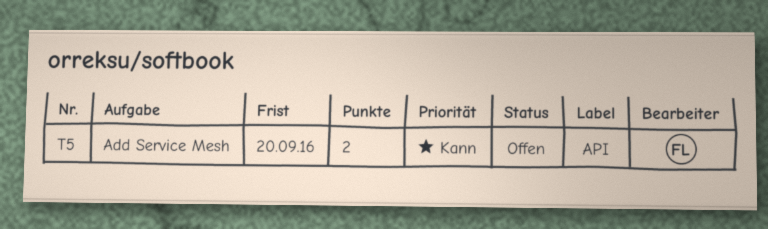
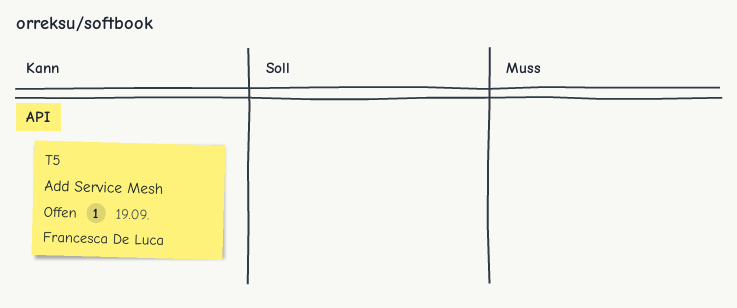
T5, estimate: 2 -> 1
T5, due: Sep 20 -> Sep 19

